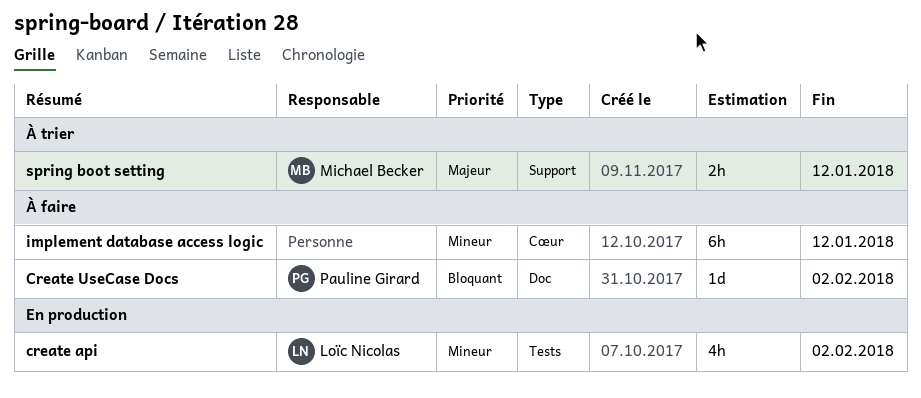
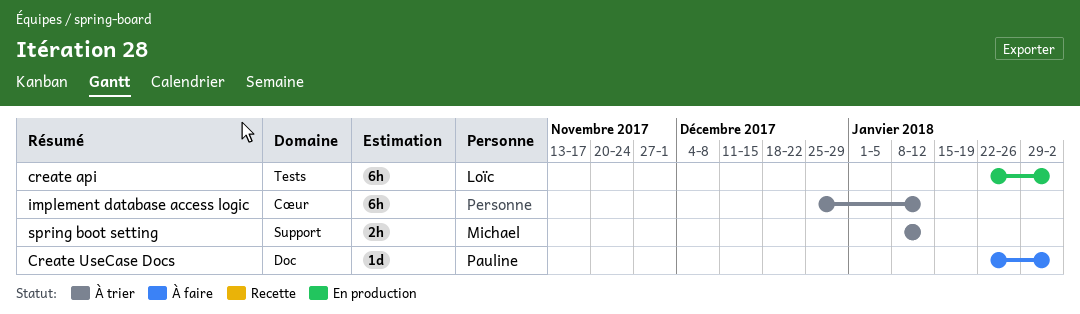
create api, estimate: 4h -> 6h
implement database access logic, status: À faire -> À trier

